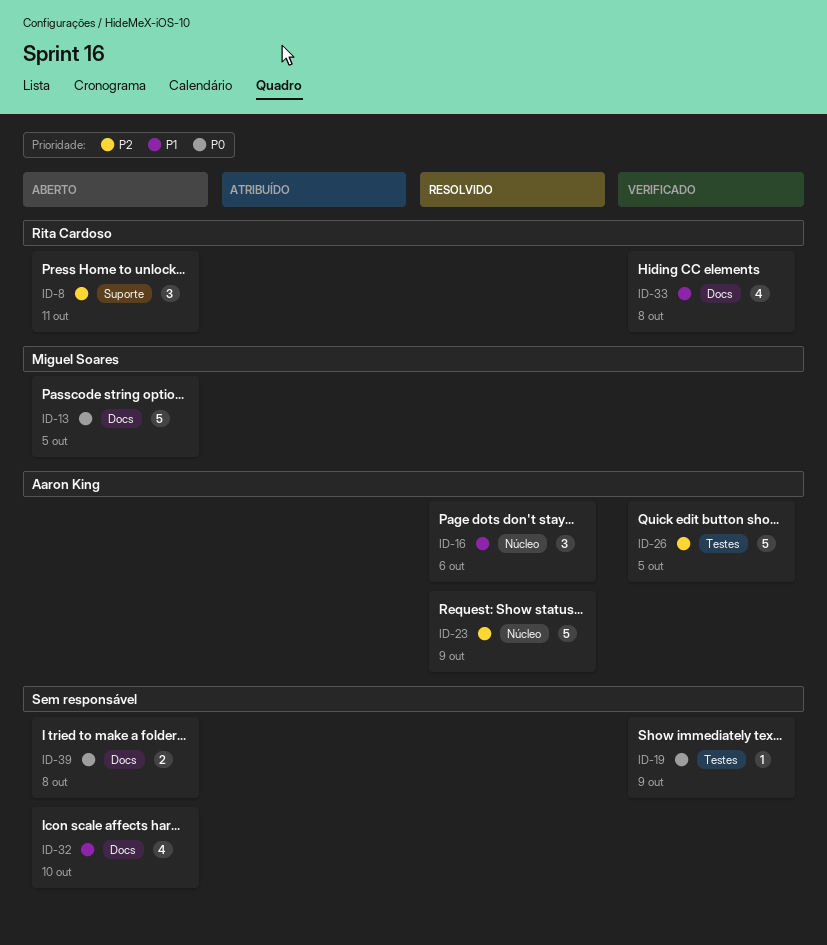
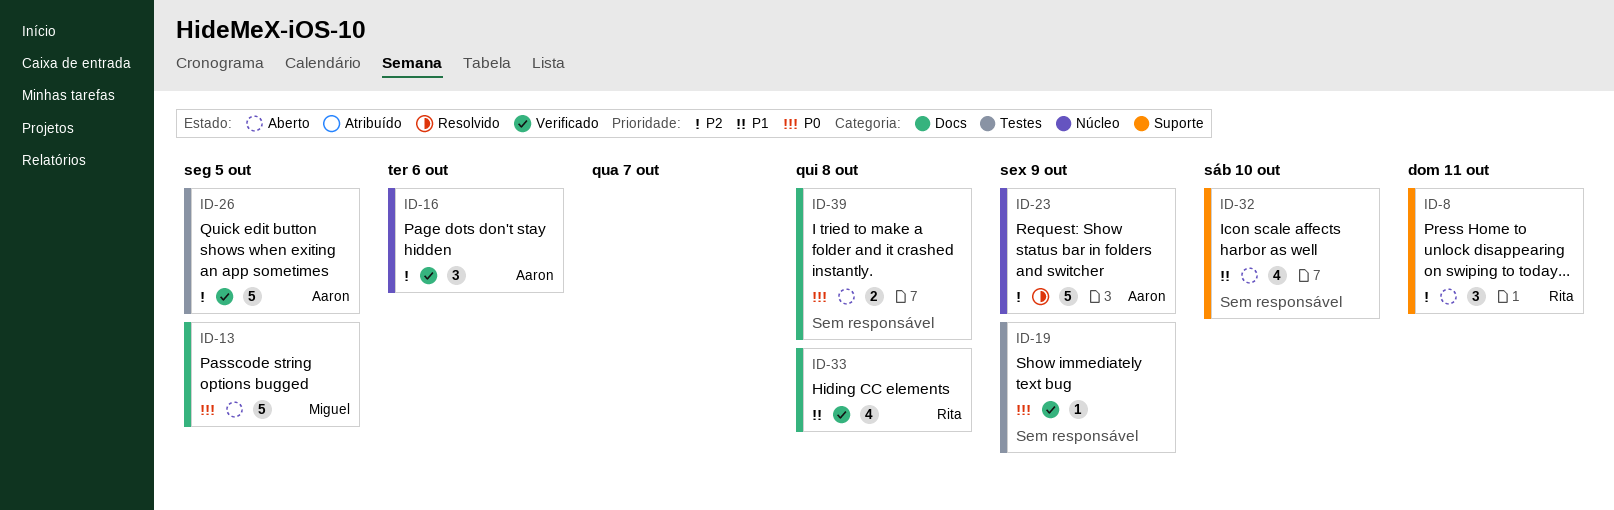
ID-16, status: Resolvido -> Verificado
ID-16, priority: P1 -> P2
ID-32, label: Docs -> Suporte

